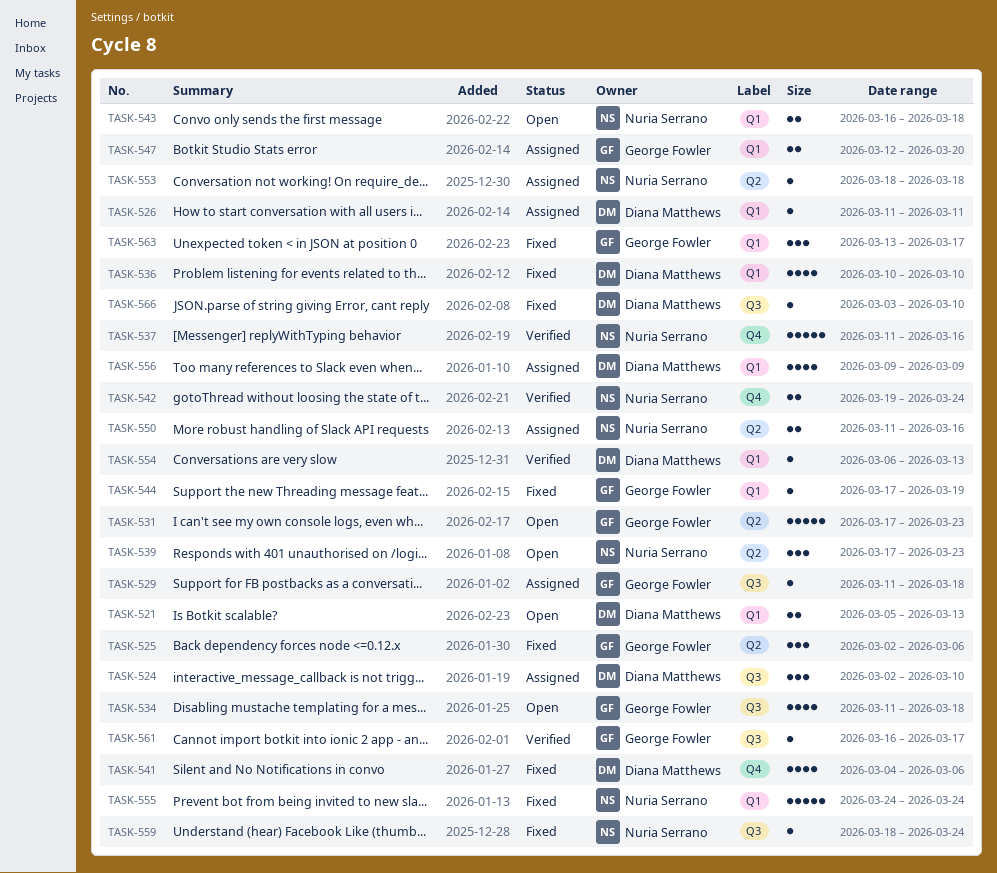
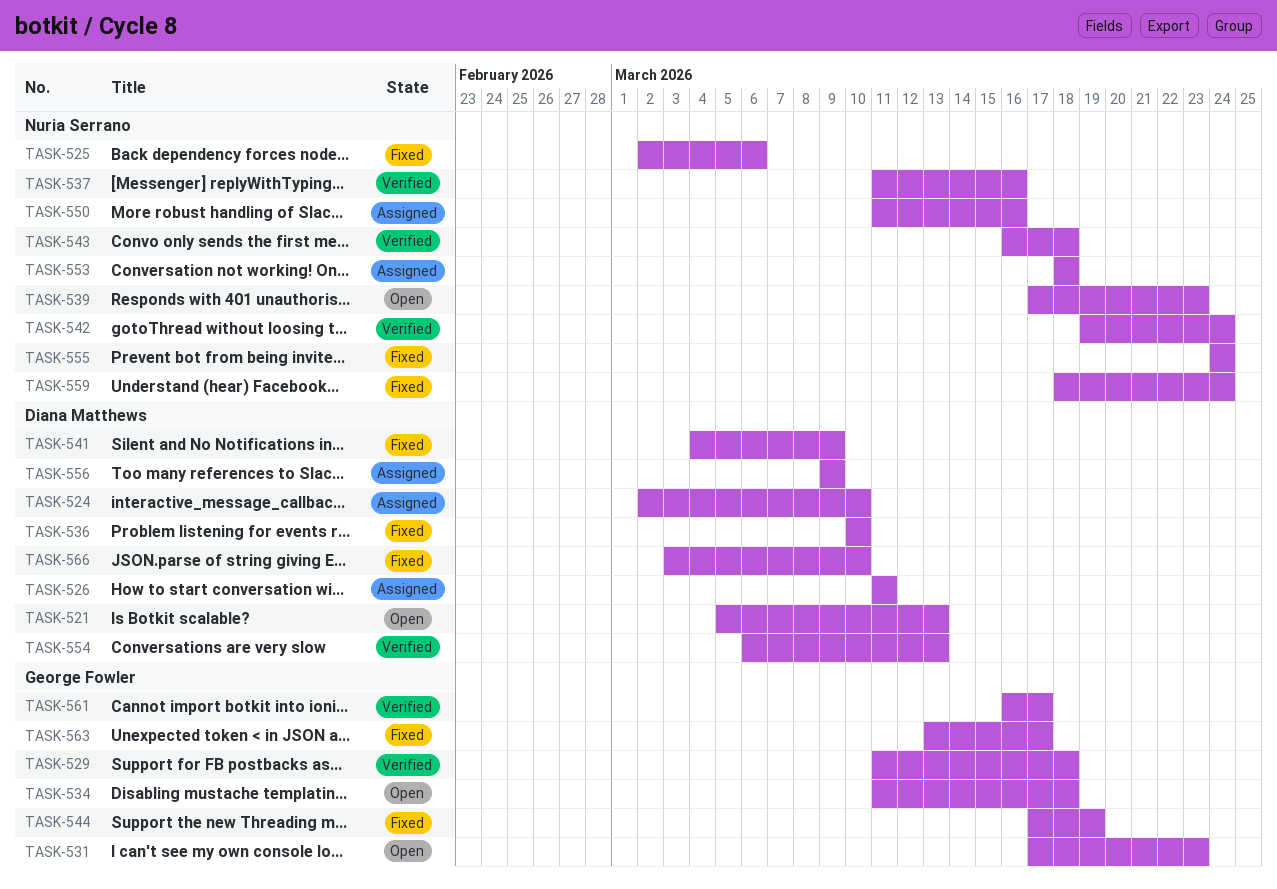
TASK-525, owner: George Fowler -> Nuria Serrano
TASK-529, status: Assigned -> Verified
TASK-541, due: Mar 6 -> Mar 9
TASK-543, status: Open -> Verified
TASK-547: present -> none

